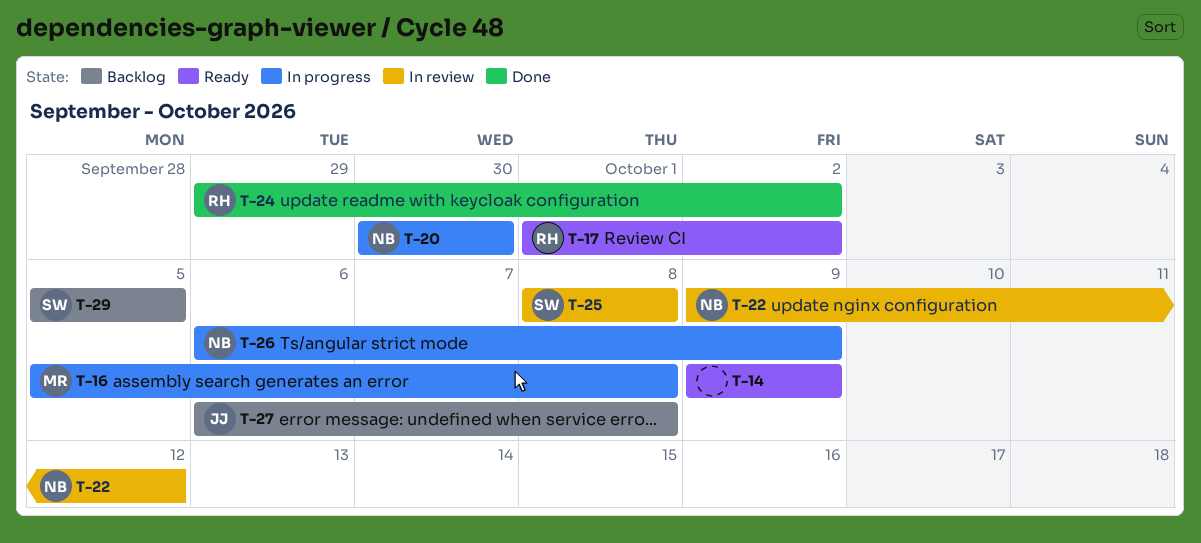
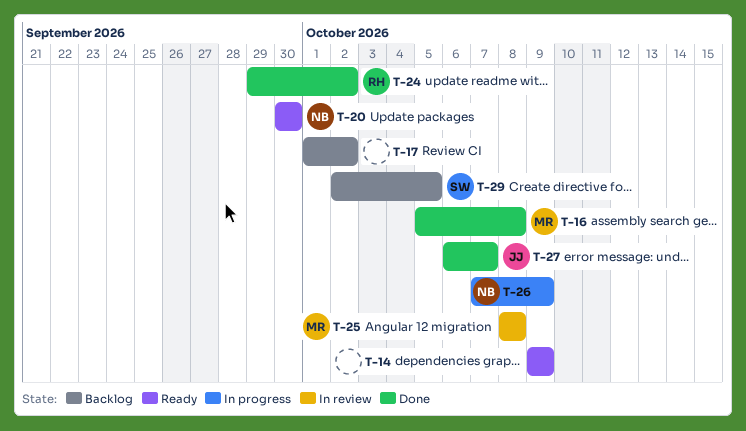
T-16, status: In progress -> Done
T-17, status: Ready -> Backlog
T-17, owner: RH -> none
T-20, status: In progress -> Ready
T-22: present -> none
T-25, owner: SW -> MR
T-26, start: Oct 6 -> Oct 7
T-27, status: Backlog -> Done
T-27, due: Oct 8 -> Oct 7
T-29, start: Oct 5 -> Oct 2

